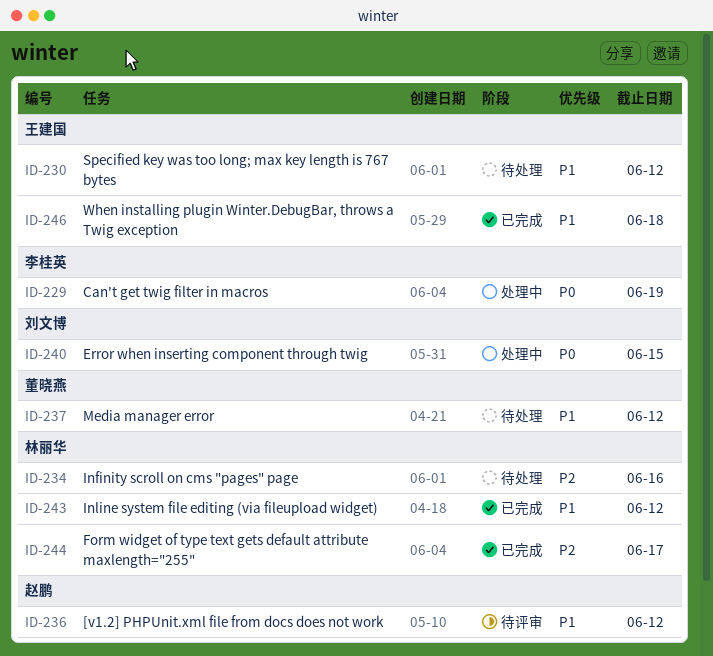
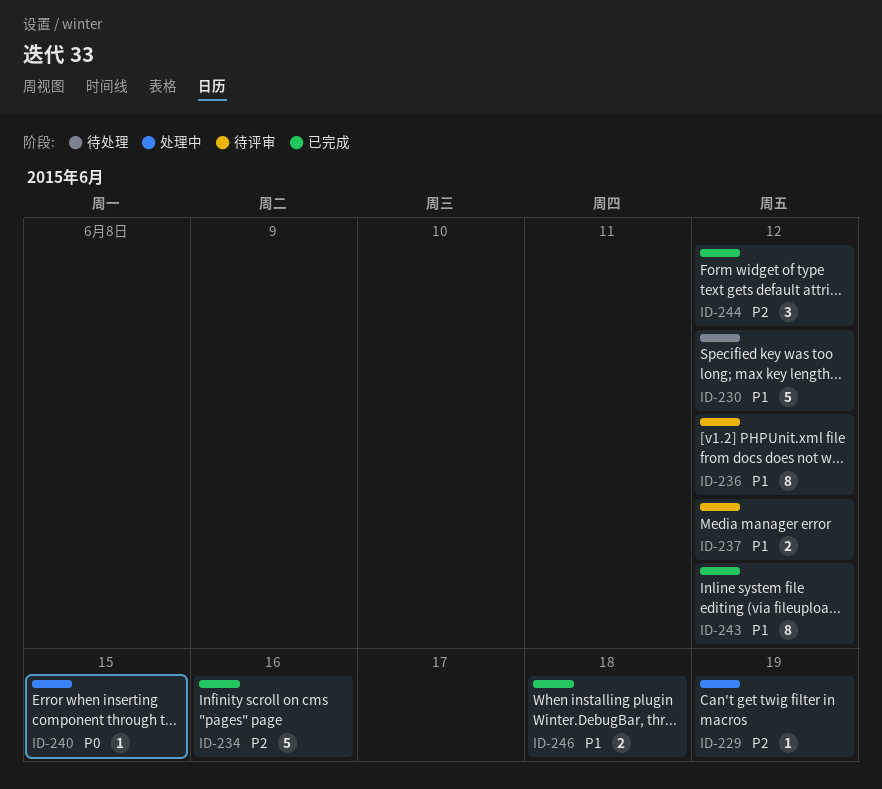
ID-229, priority: P0 -> P2
ID-234, status: 待处理 -> 已完成
ID-237, status: 待处理 -> 待评审
ID-244, due: Jun 17 -> Jun 12

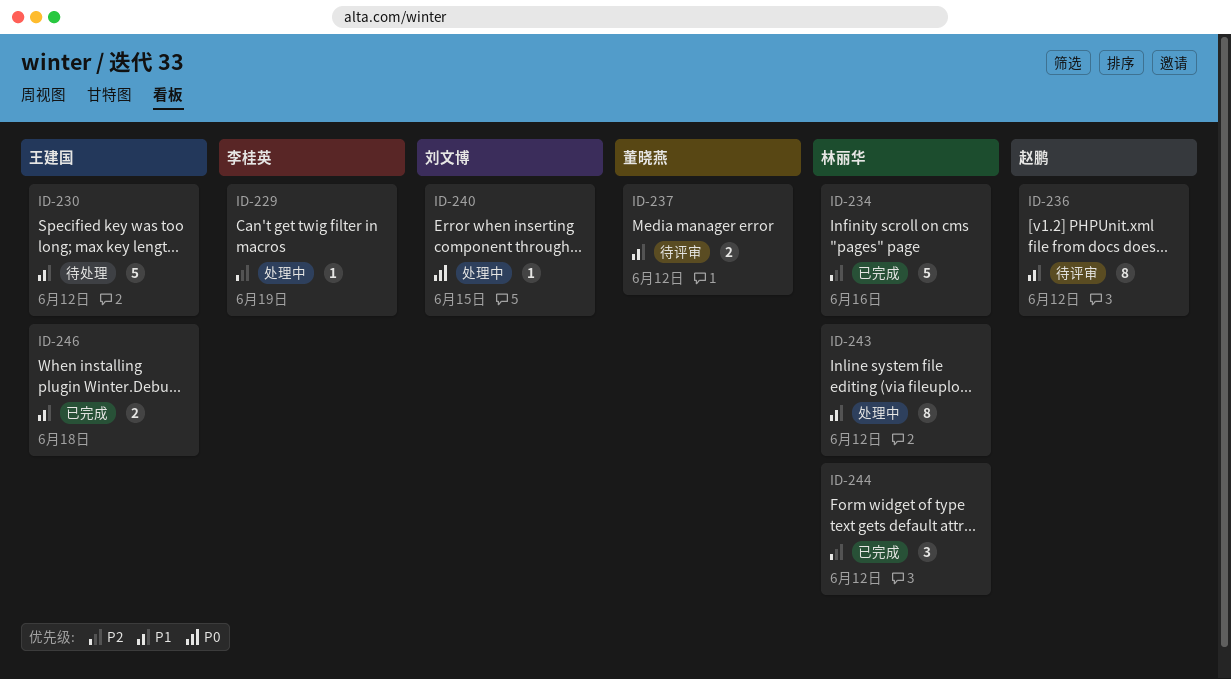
ID-243, status: 已完成 -> 处理中

